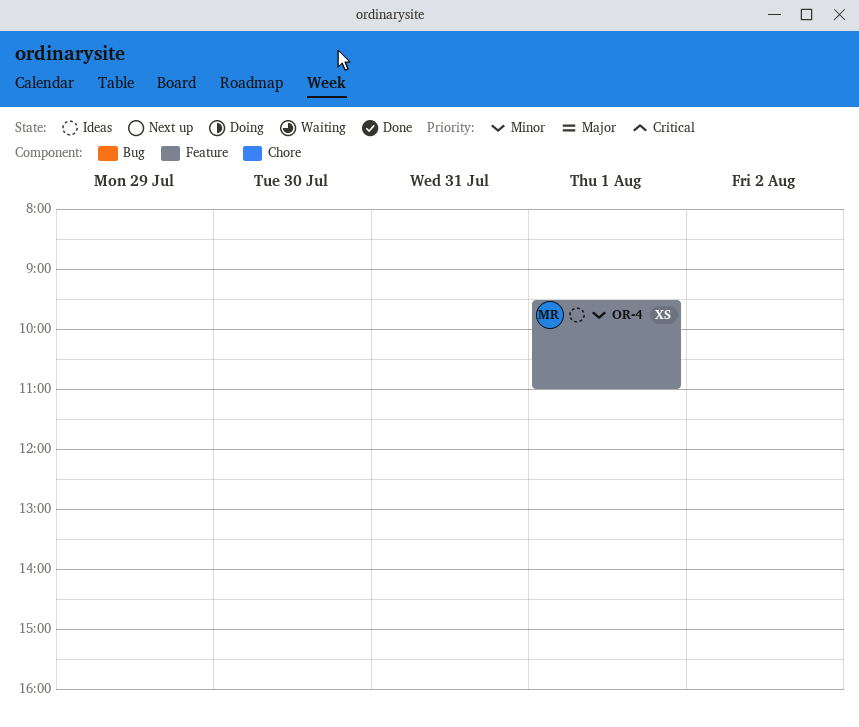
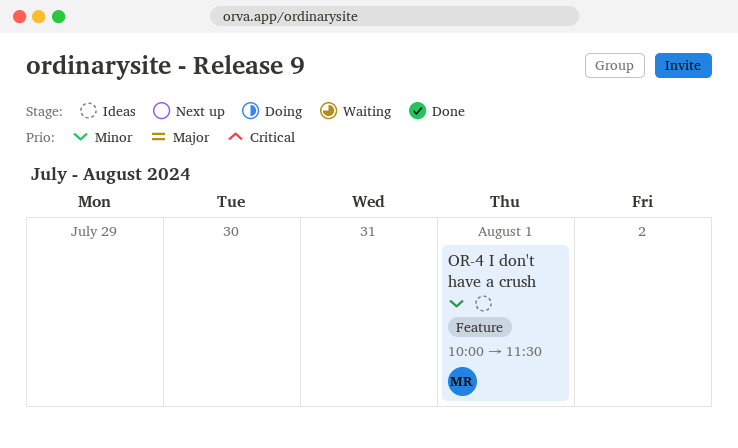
OR-4, begins: 09:30 -> 10:00
OR-4, ends: 11:00 -> 11:30

